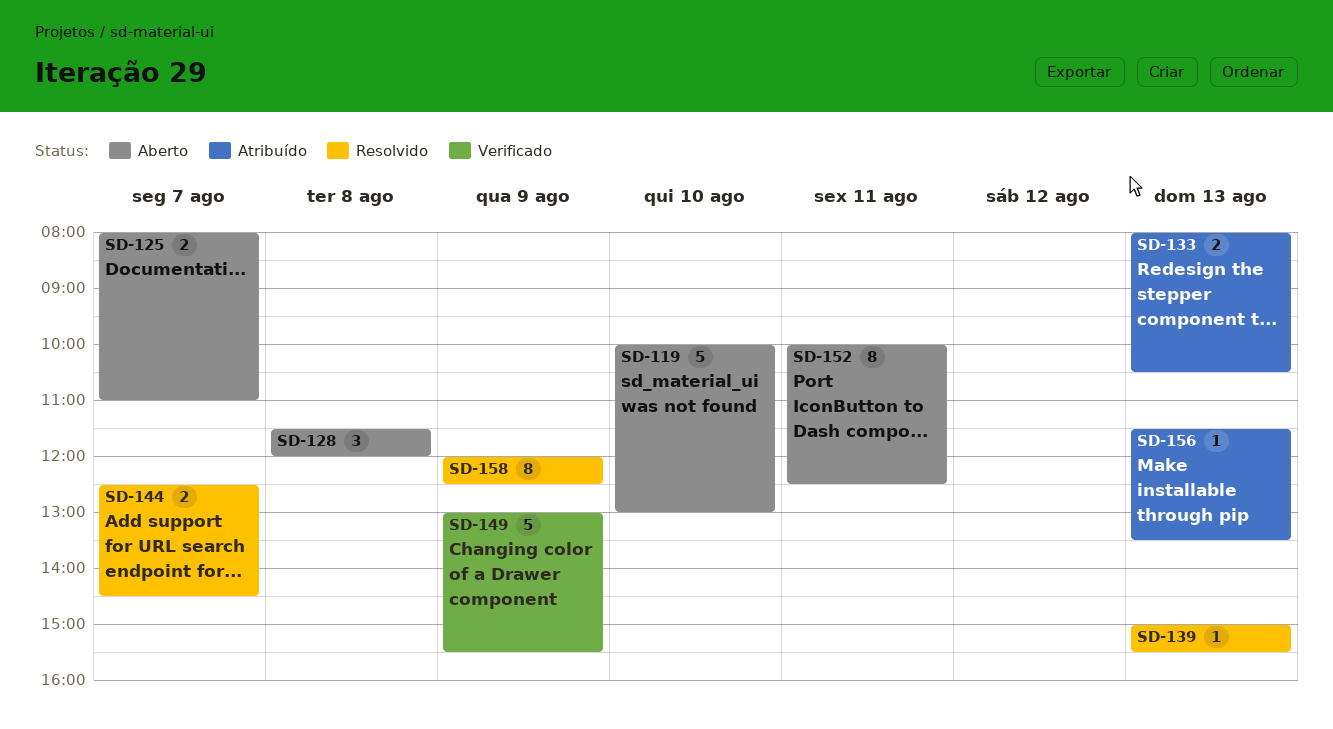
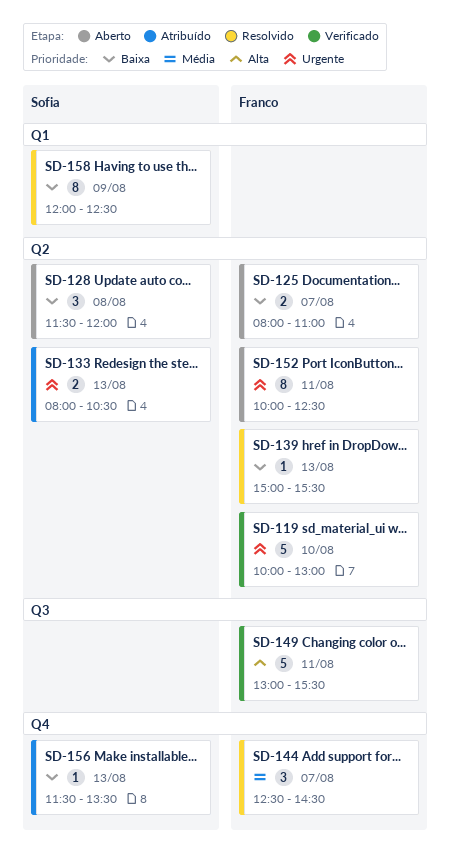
SD-119, status: Aberto -> Verificado
SD-144, estimate: 2 -> 3
SD-149, day: Aug 9 -> Aug 11

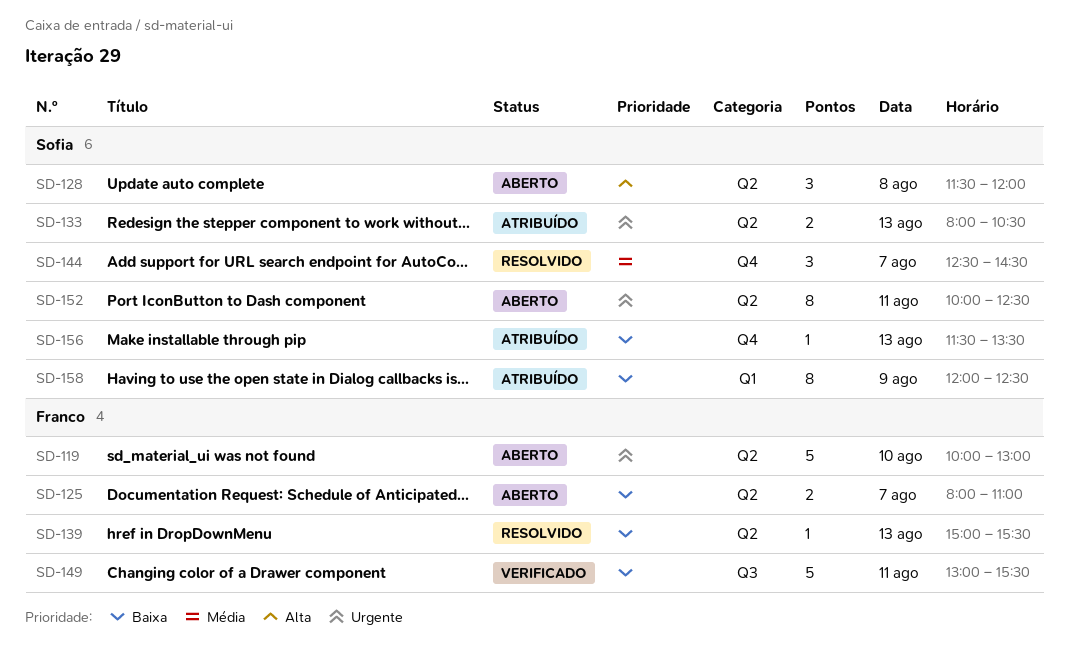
SD-119, status: Verificado -> Aberto
SD-128, priority: Baixa -> Alta
SD-144, owner: Franco -> Sofia
SD-149, priority: Alta -> Baixa
SD-152, owner: Franco -> Sofia
SD-158, status: Resolvido -> Atribuído

